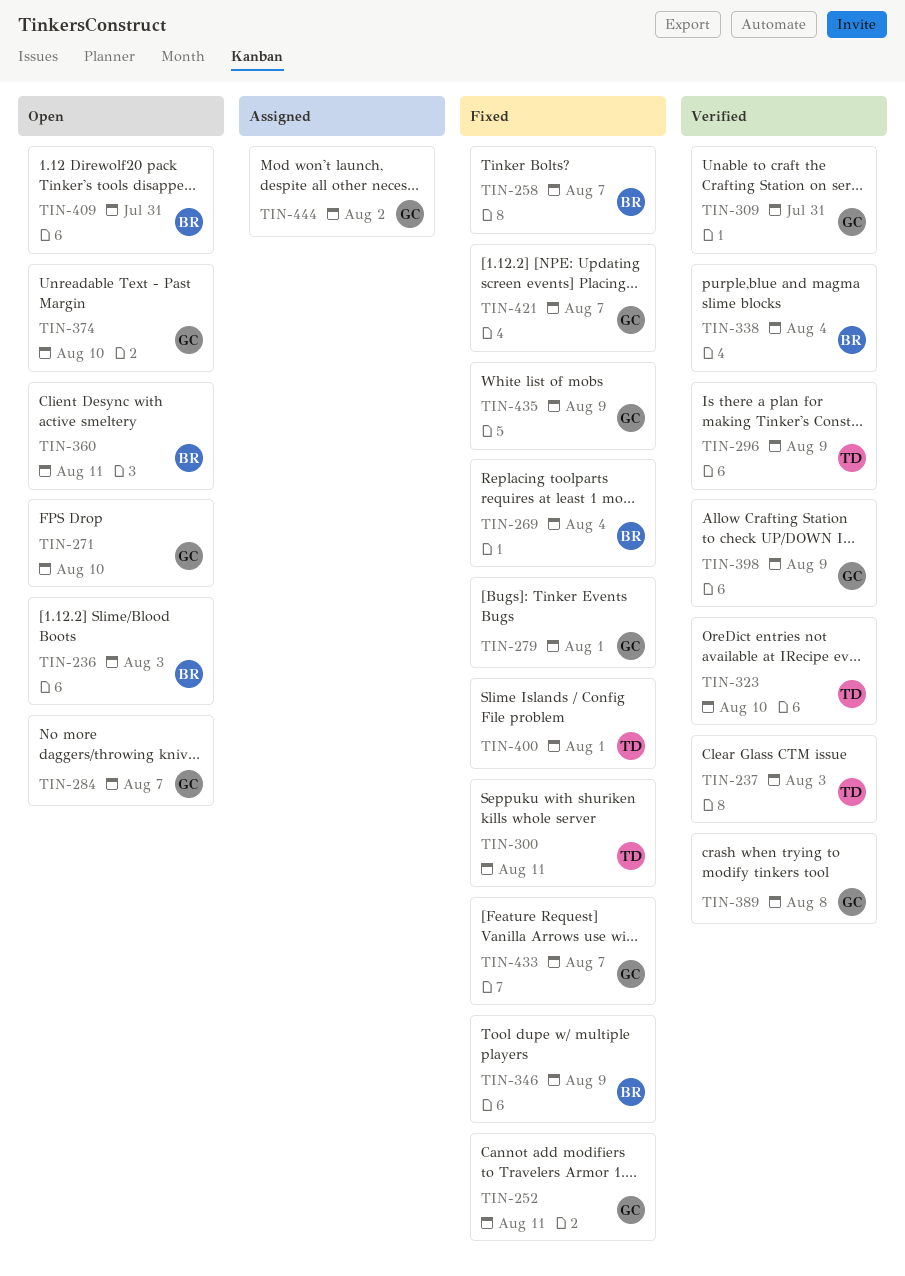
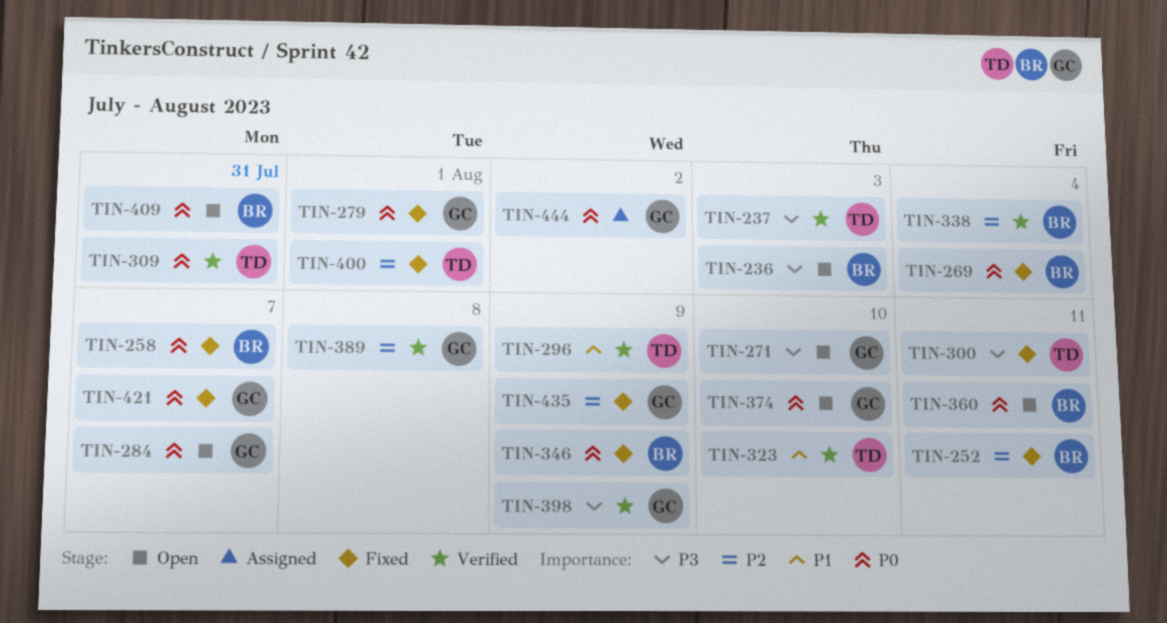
TIN-252, owner: GC -> BR
TIN-309, owner: GC -> TD
TIN-433: present -> none

